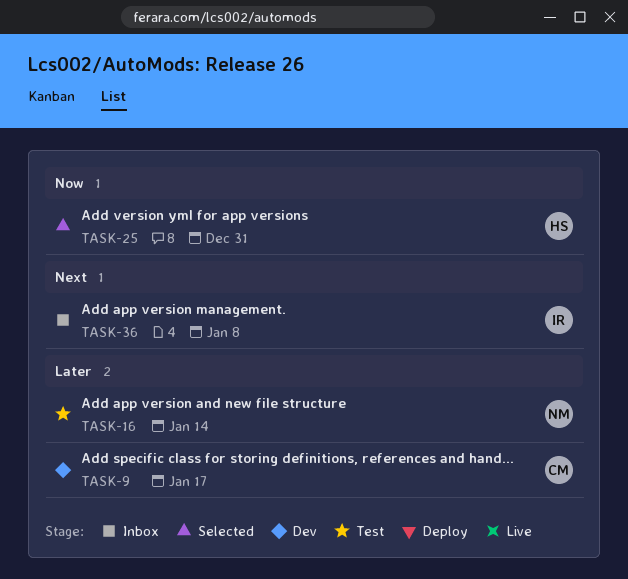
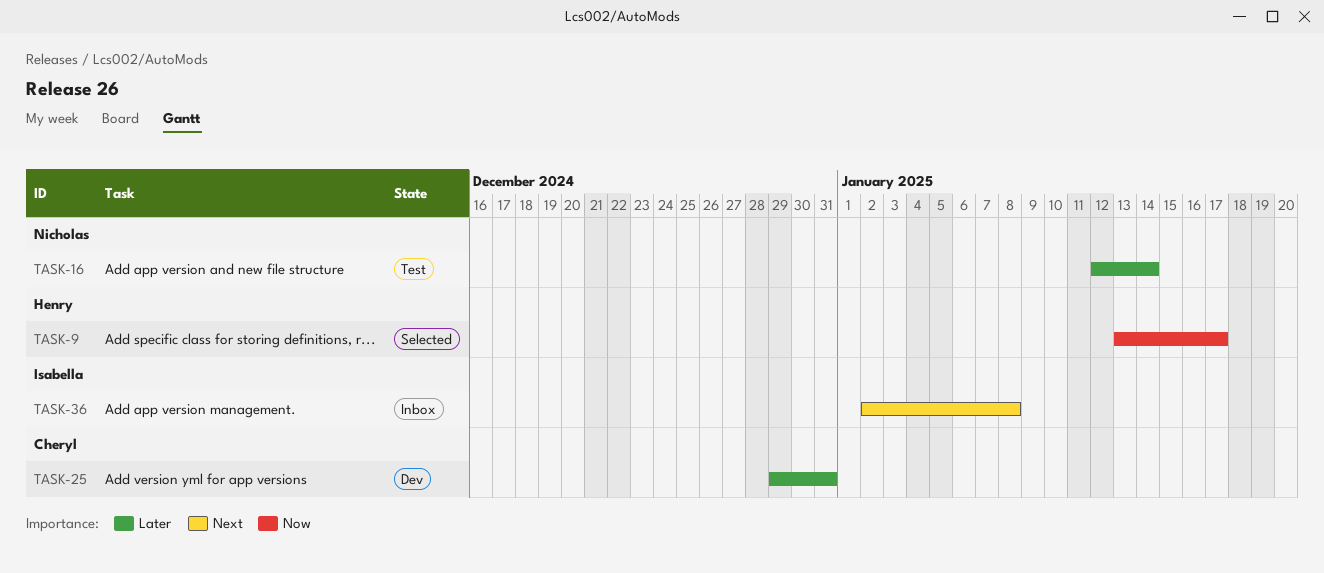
TASK-9, status: Dev -> Selected
TASK-9, owner: Cheryl -> Henry
TASK-9, priority: Later -> Now
TASK-25, status: Selected -> Dev
TASK-25, owner: Henry -> Cheryl
TASK-25, priority: Now -> Later

